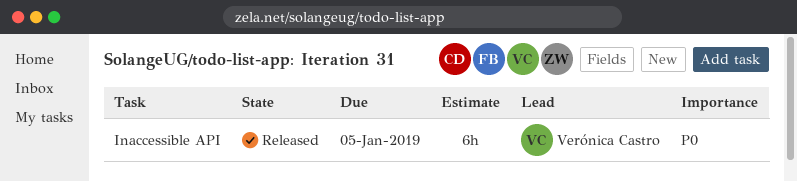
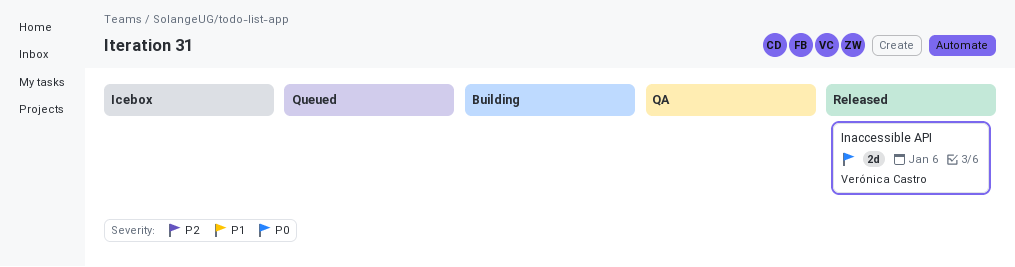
Inaccessible API, estimate: 6h -> 2d
Inaccessible API, due: Jan 5 -> Jan 6

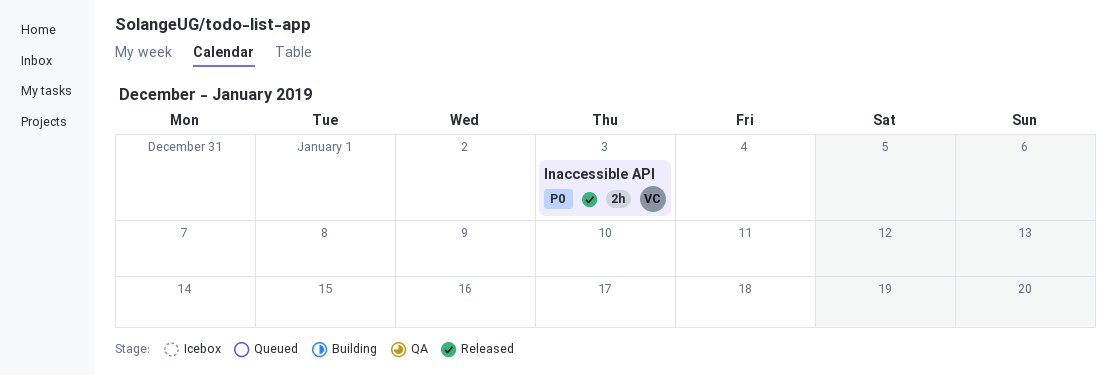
Inaccessible API, estimate: 2d -> 2h
Inaccessible API, due: Jan 6 -> Jan 3

